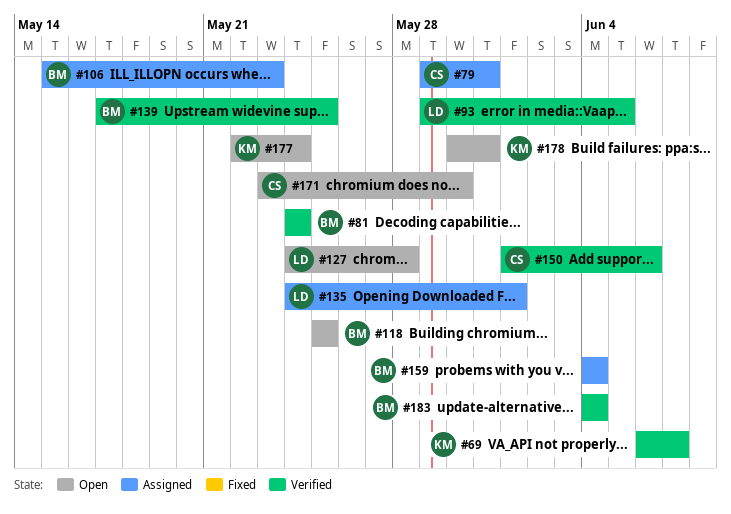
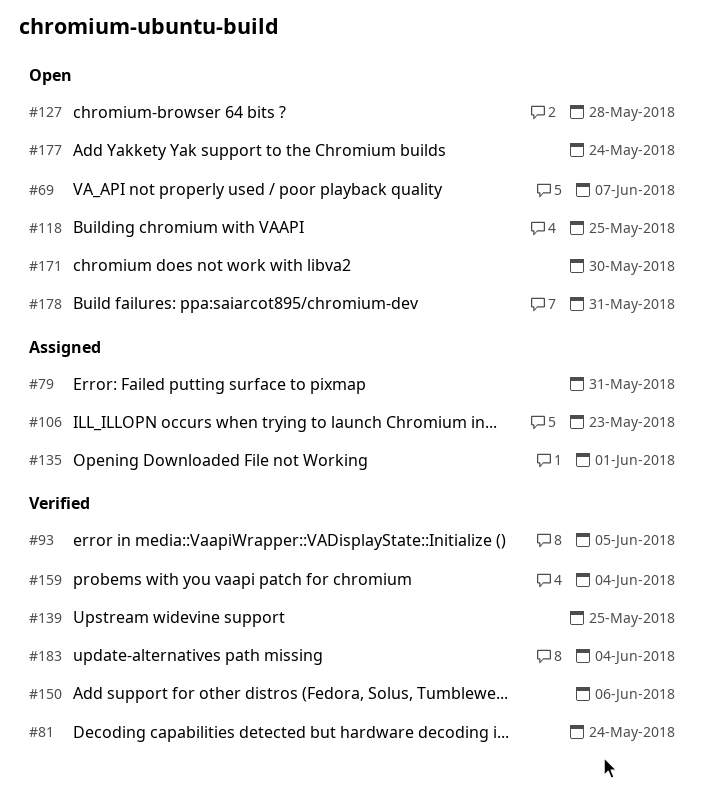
#69, status: Verified -> Open
#159, status: Assigned -> Verified

